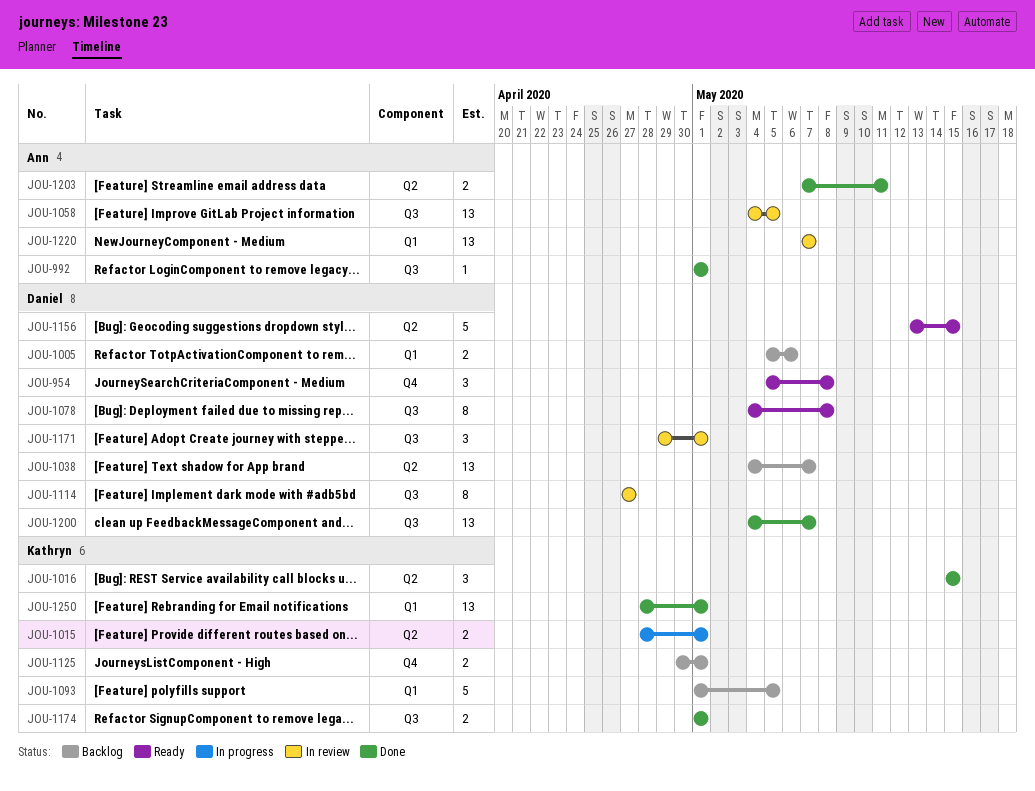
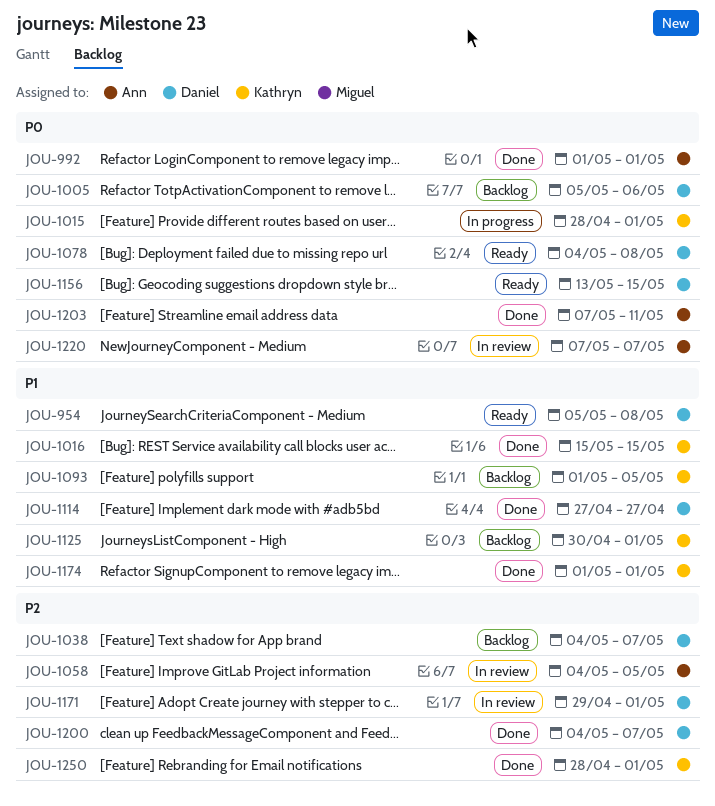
JOU-1114, status: In review -> Done

